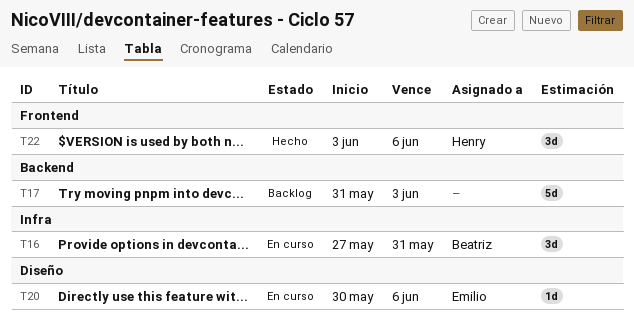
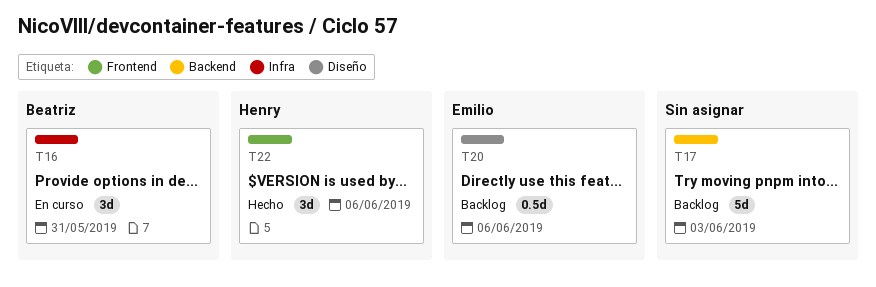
T20, status: En curso -> Backlog
T20, estimate: 1d -> 0.5d

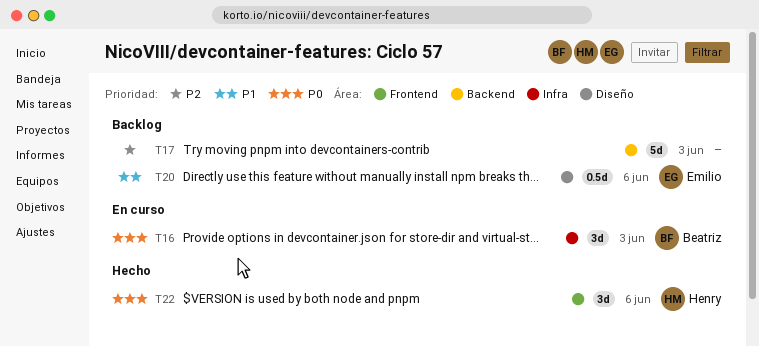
T16, due: May 31 -> Jun 3

